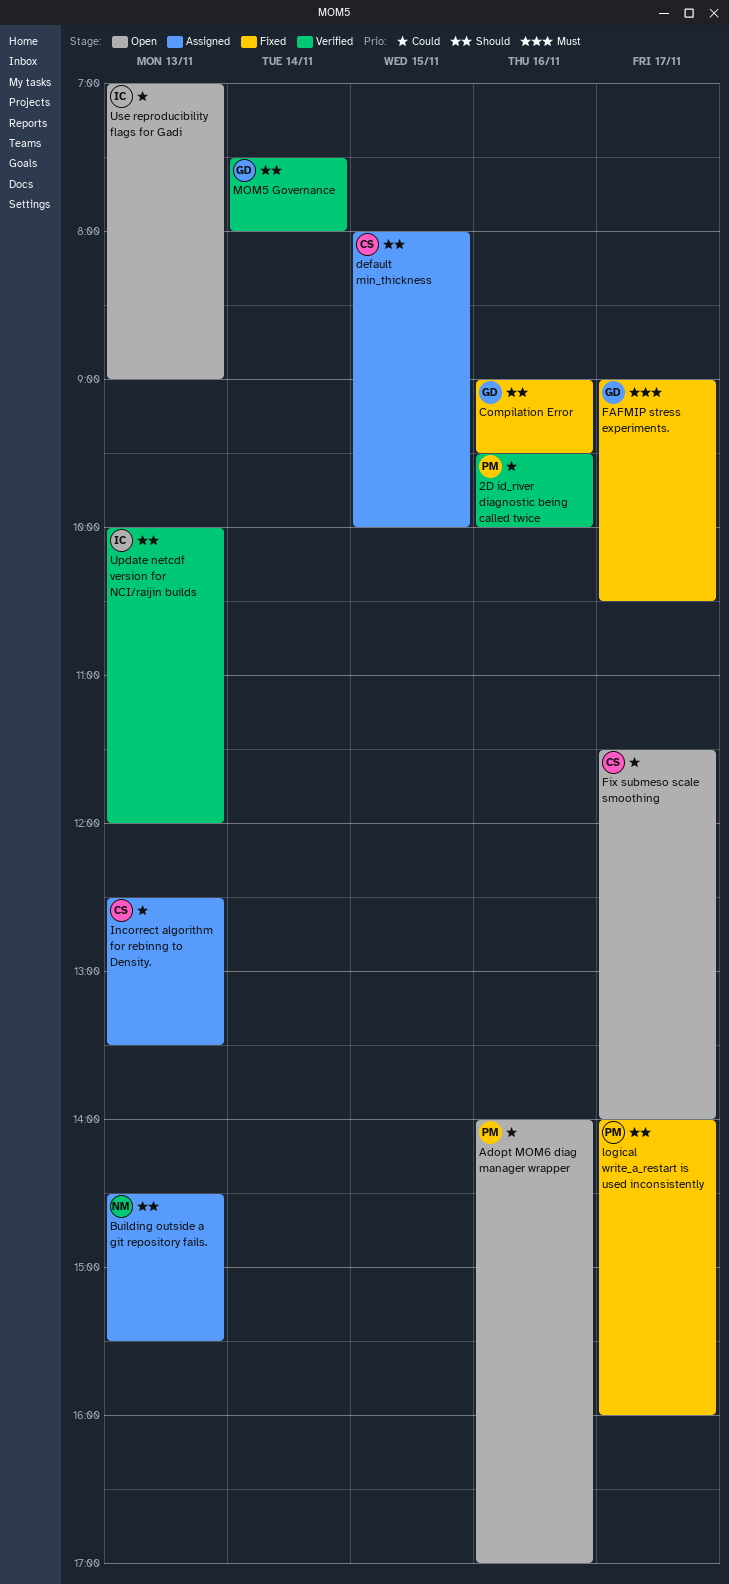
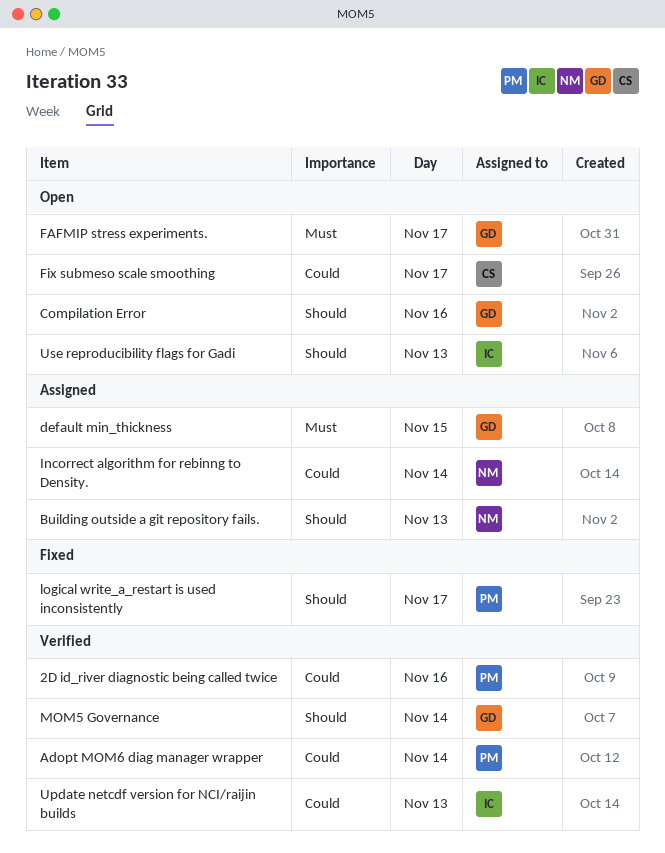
Adopt MOM6 diag manager wrapper, status: Open -> Verified
Adopt MOM6 diag manager wrapper, day: Nov 16 -> Nov 14
Compilation Error, status: Fixed -> Open
default min_thickness, owner: CS -> GD
default min_thickness, priority: Should -> Must
FAFMIP stress experiments., status: Fixed -> Open
Incorrect algorithm for rebinng to Density., owner: CS -> NM
Incorrect algorithm for rebinng to Density., day: Nov 13 -> Nov 14
Update netcdf version for NCI/raijin builds, priority: Should -> Could
Use reproducibility flags for Gadi, priority: Could -> Should

